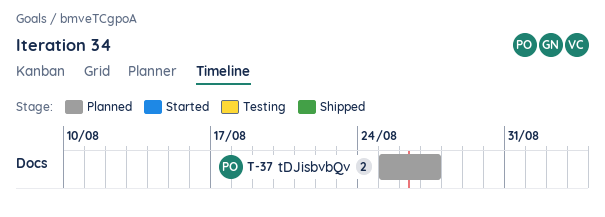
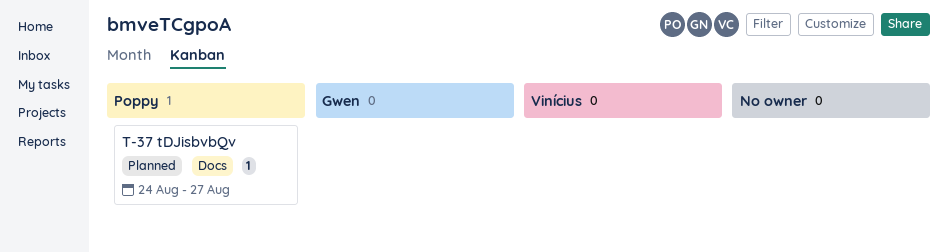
T-37, estimate: 2 -> 1
T-37, start: Aug 25 -> Aug 24

